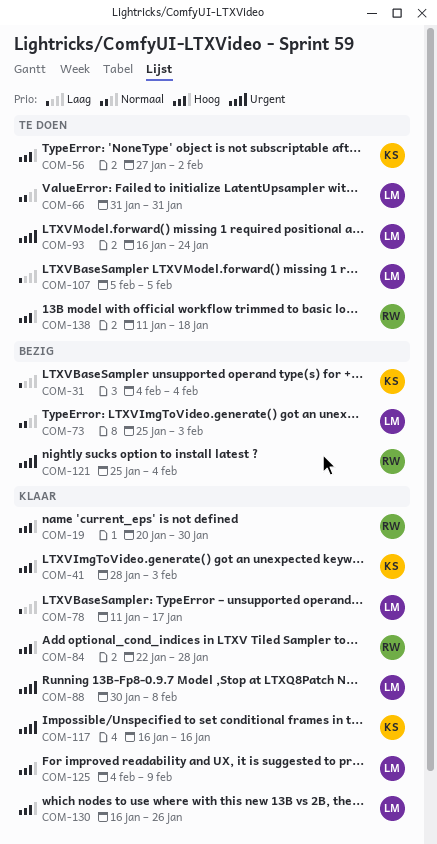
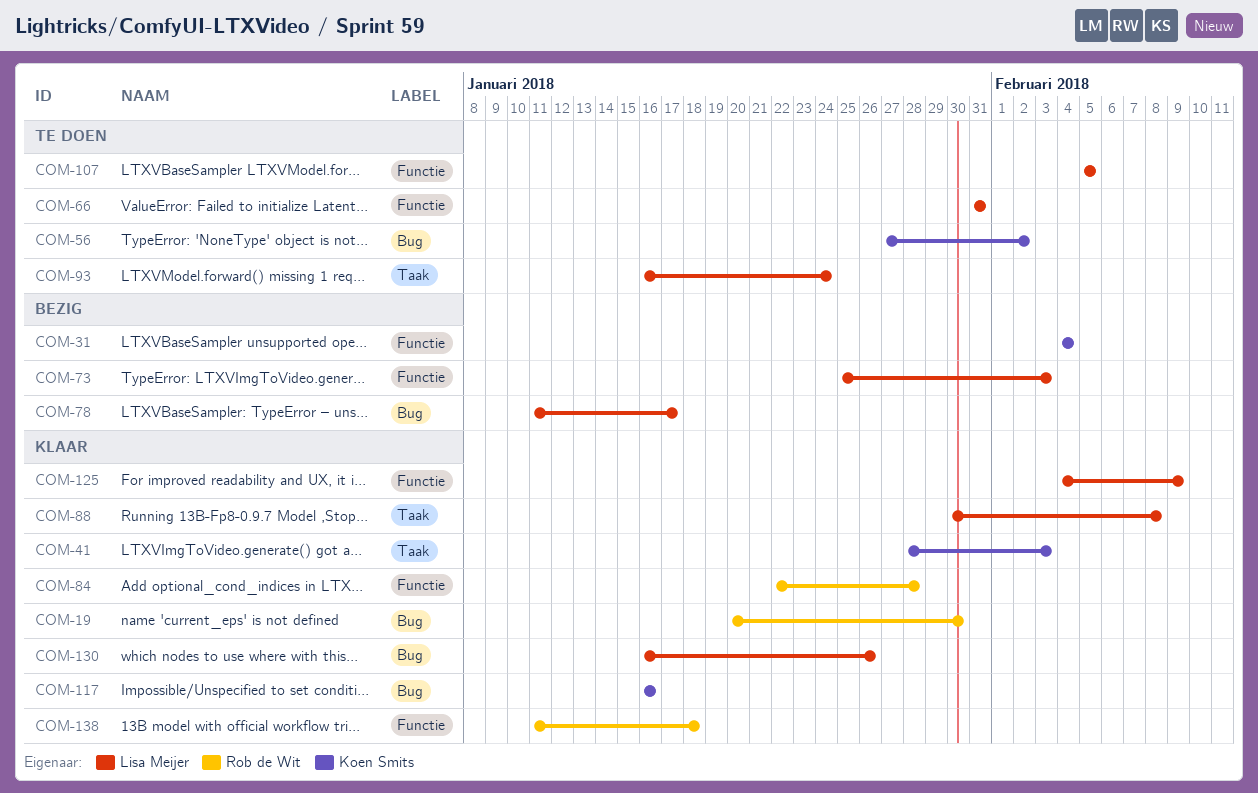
COM-78, status: Klaar -> Bezig
COM-121: present -> none
COM-138, status: Te doen -> Klaar

